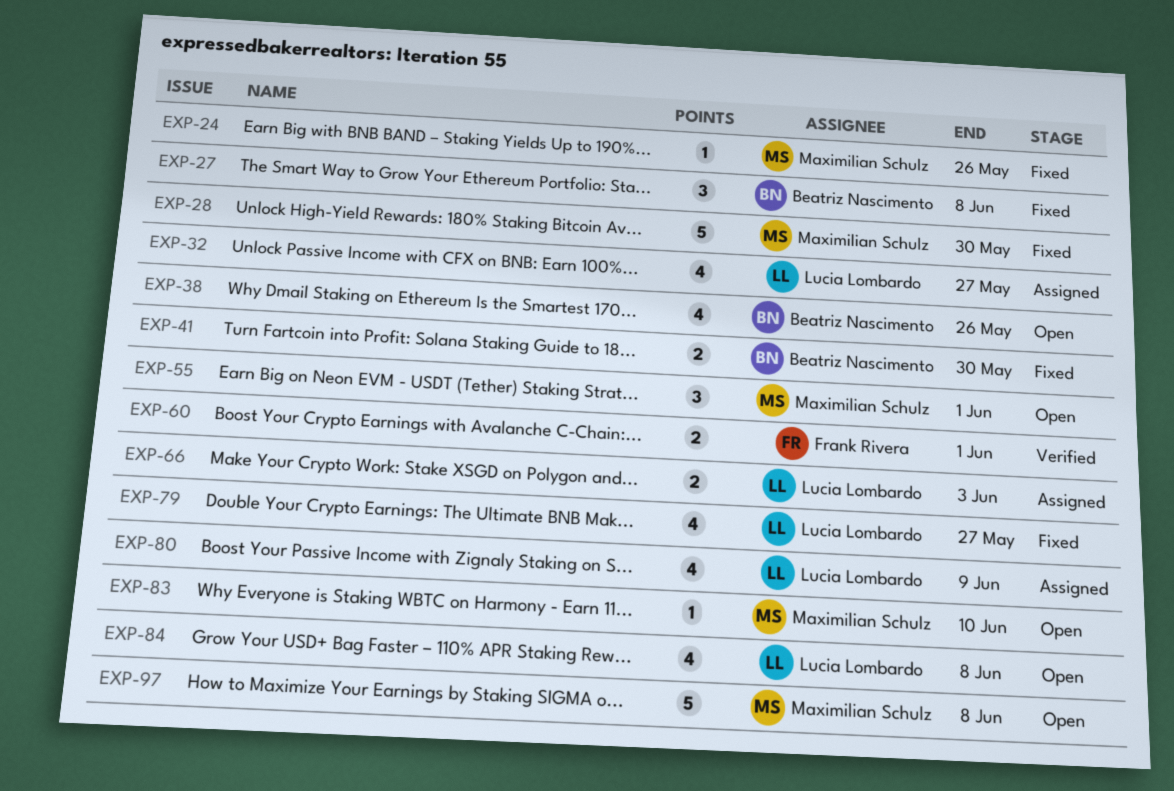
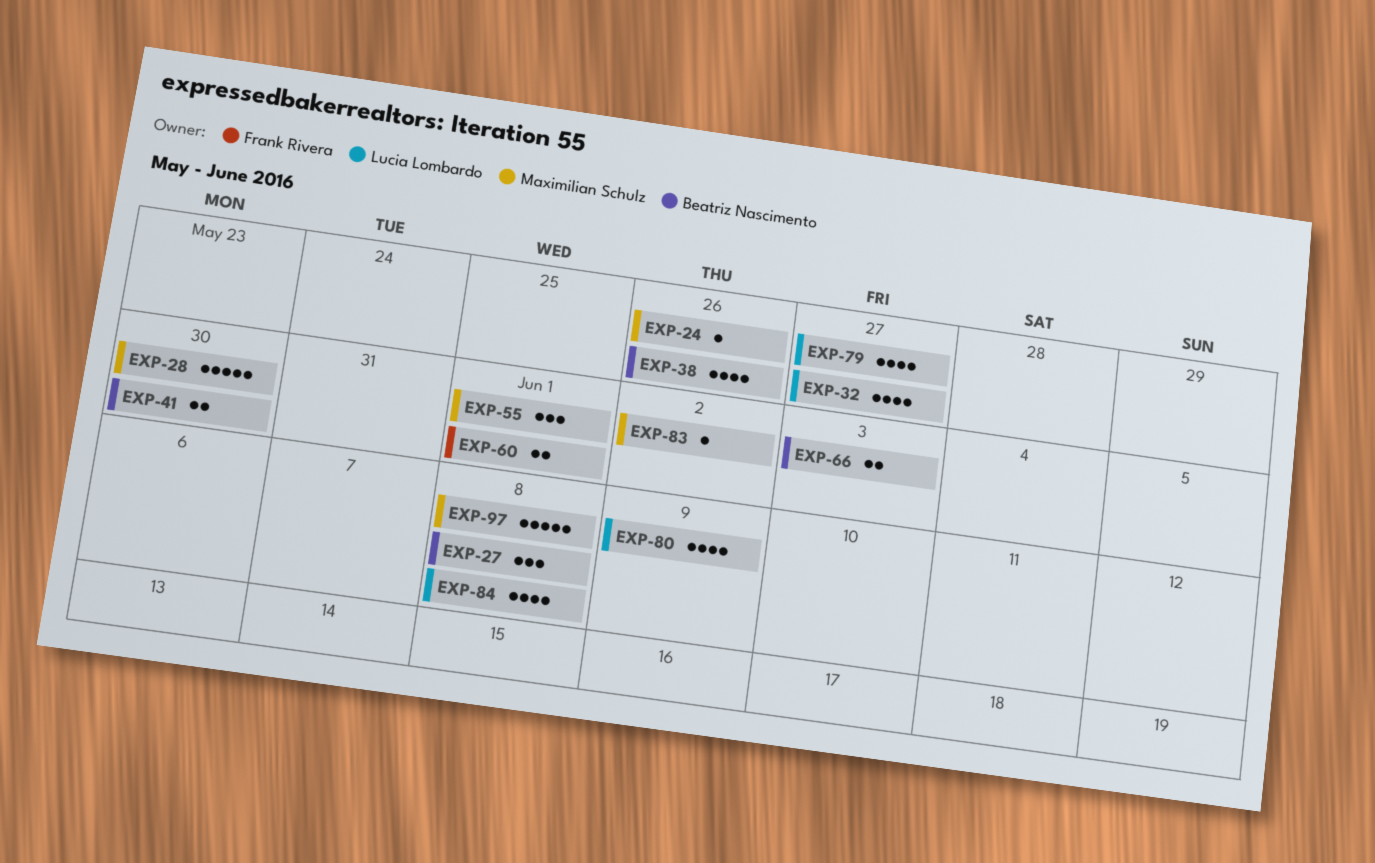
EXP-66, owner: Lucia Lombardo -> Beatriz Nascimento
EXP-83, due: Jun 10 -> Jun 2

